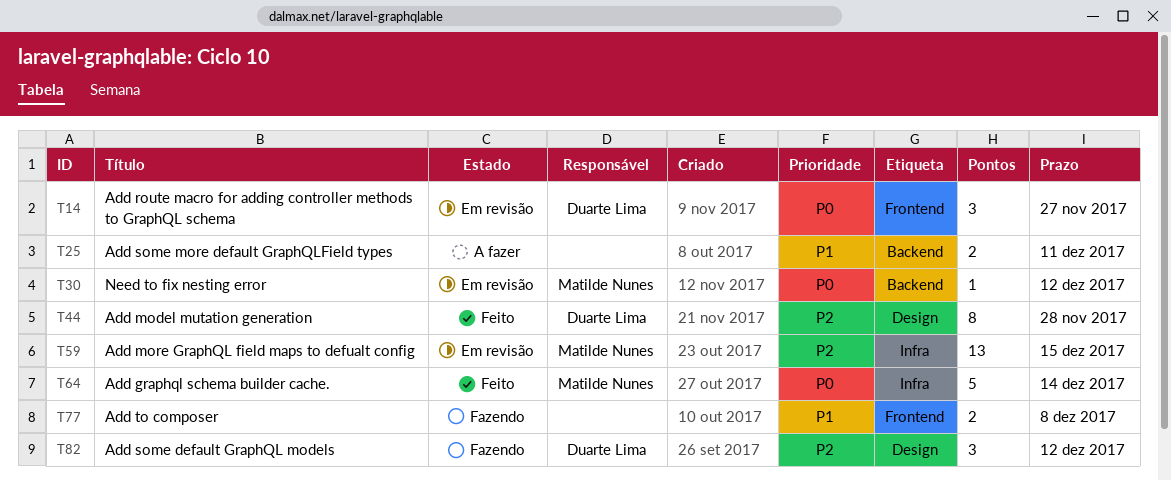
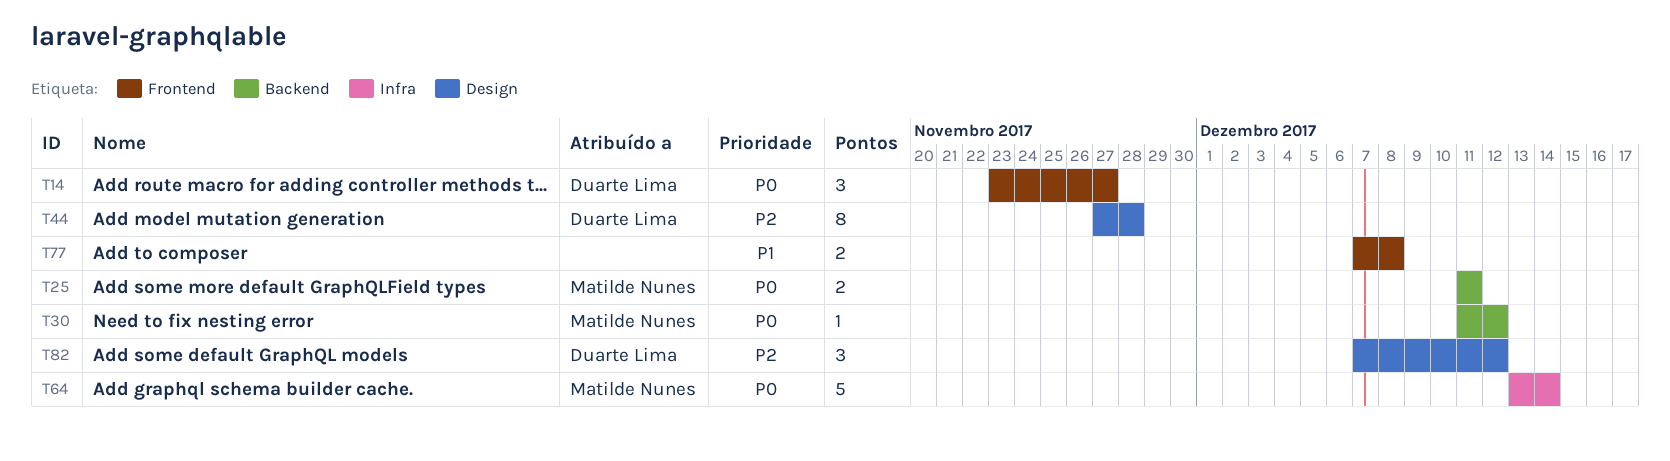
T25, owner: none -> Matilde Nunes
T25, priority: P1 -> P0
T59: present -> none

